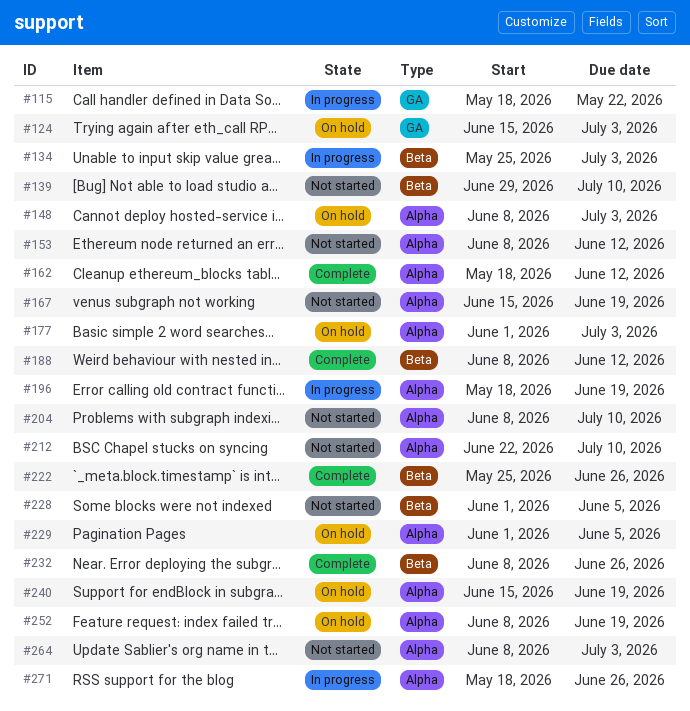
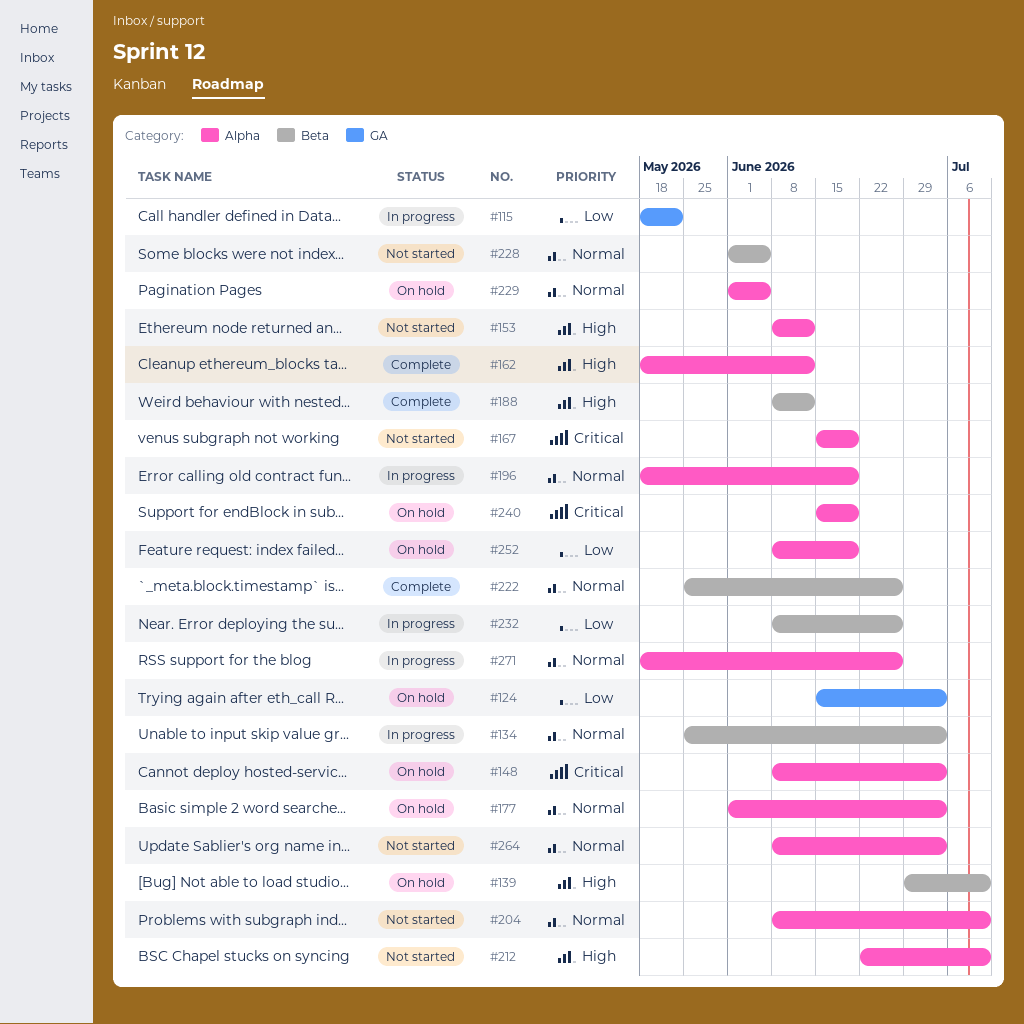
#139, status: Not started -> On hold
#232, status: Complete -> In progress

